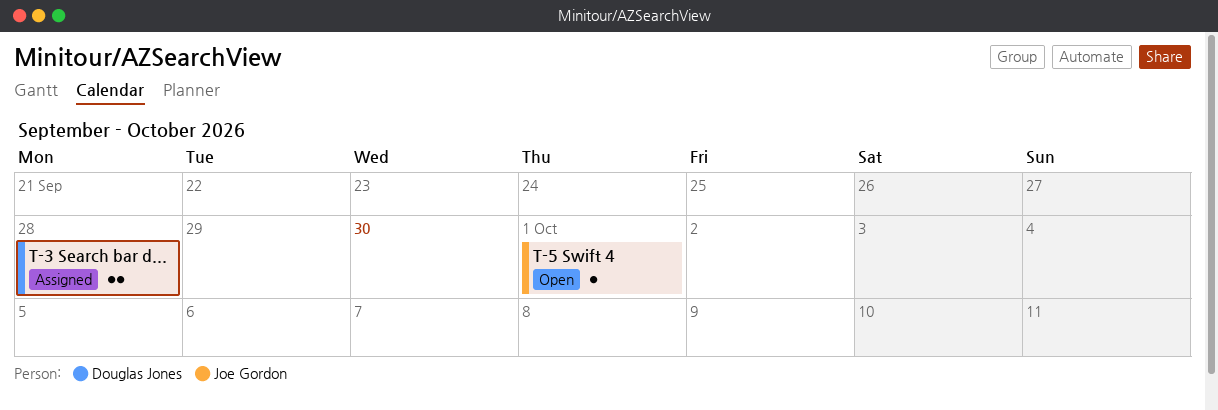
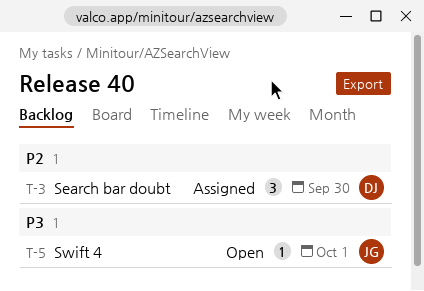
T-3, estimate: 2 -> 3
T-3, due: Sep 28 -> Sep 30

